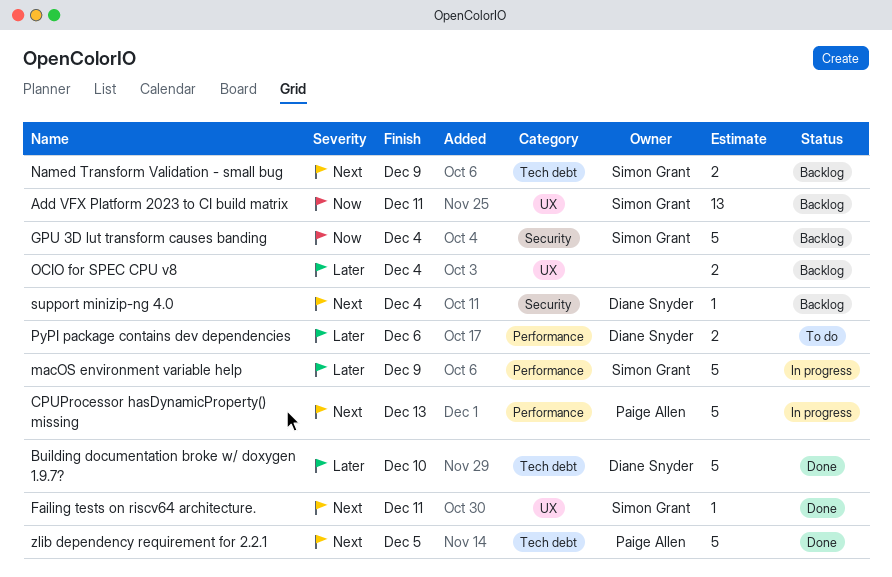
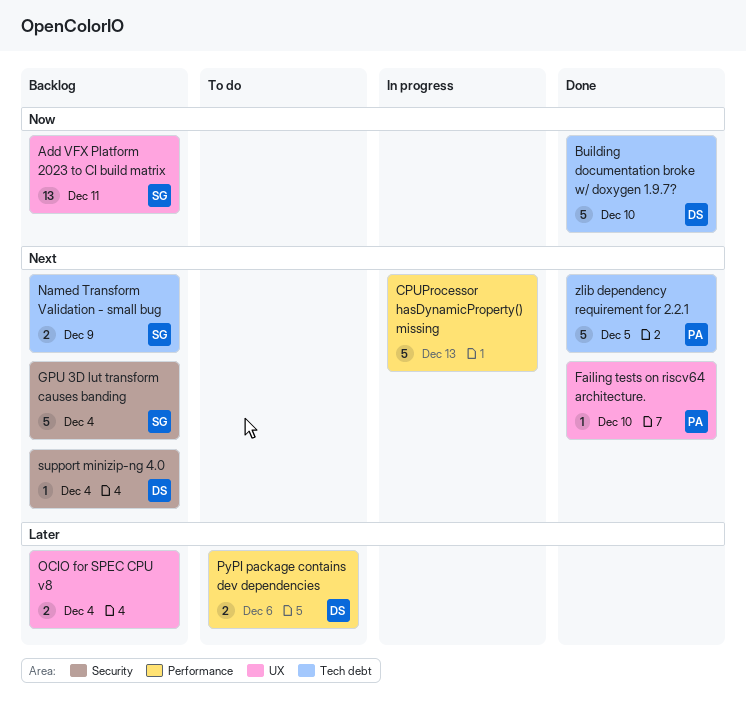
Building documentation broke w/ doxygen 1.9.7?, priority: Later -> Now
CPUProcessor hasDynamicProperty() missing, owner: Paige Allen -> none
Failing tests on riscv64 architecture., owner: Simon Grant -> Paige Allen
Failing tests on riscv64 architecture., due: Dec 11 -> Dec 10
GPU 3D lut transform causes banding, priority: Now -> Next
macOS environment variable help: present -> none

